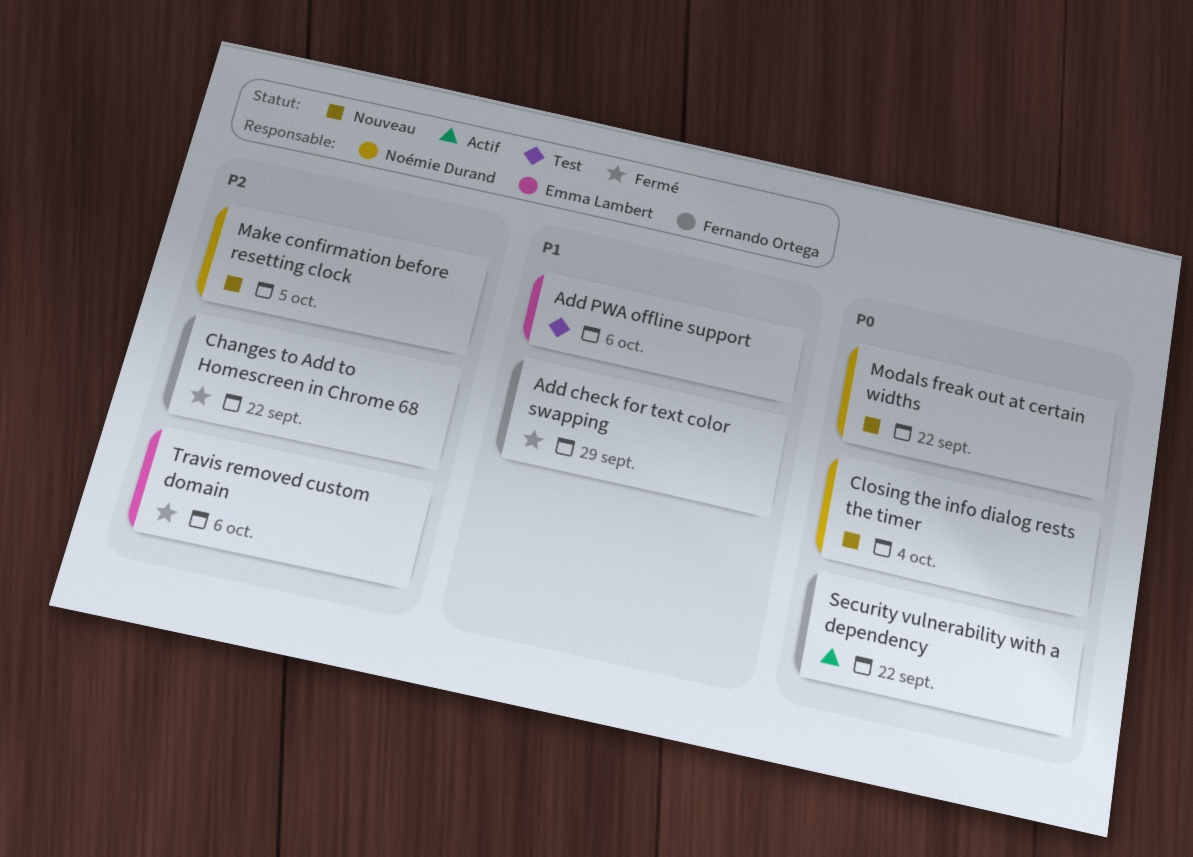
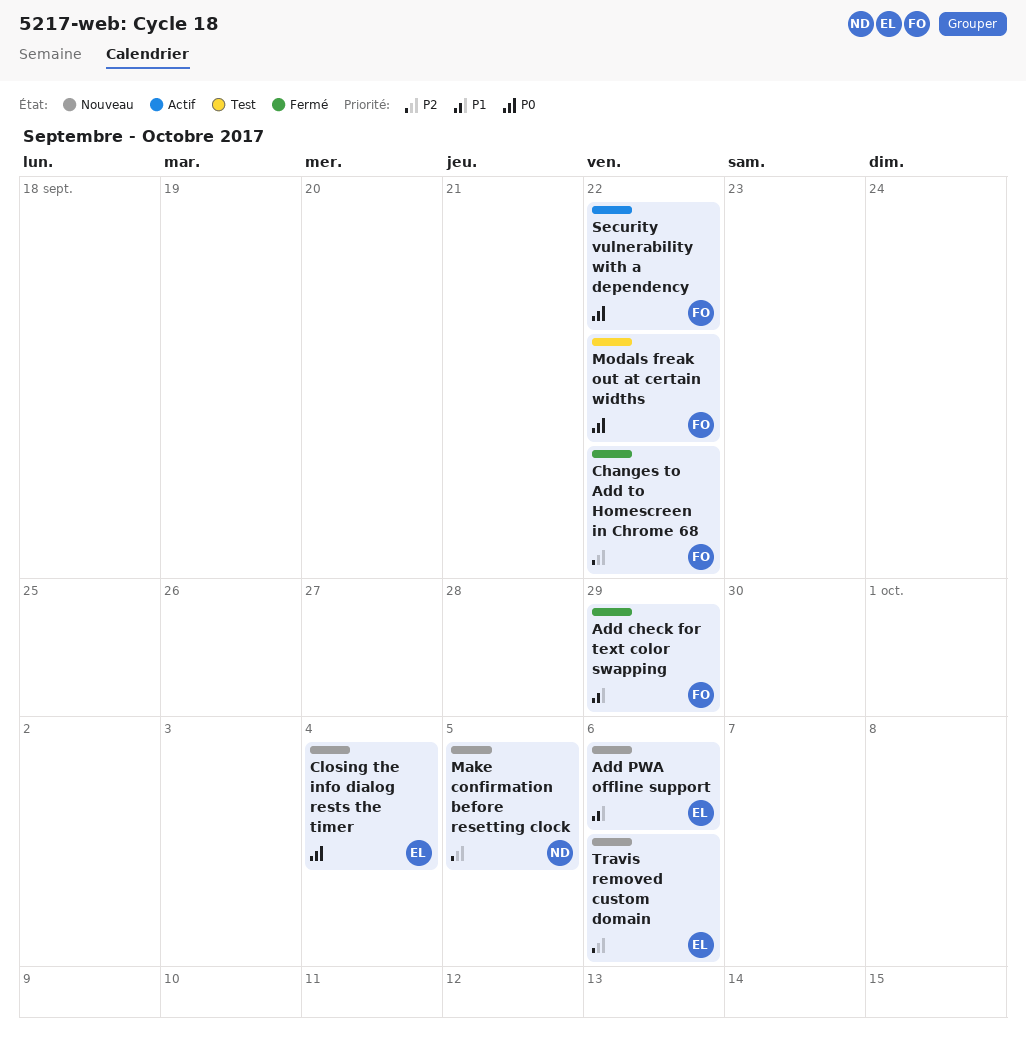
Add PWA offline support, status: Test -> Nouveau
Closing the info dialog rests the timer, owner: Noémie Durand -> Emma Lambert
Modals freak out at certain widths, status: Nouveau -> Test
Modals freak out at certain widths, owner: Noémie Durand -> Fernando Ortega
Travis removed custom domain, status: Fermé -> Nouveau

